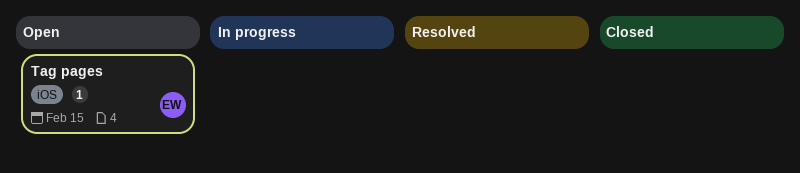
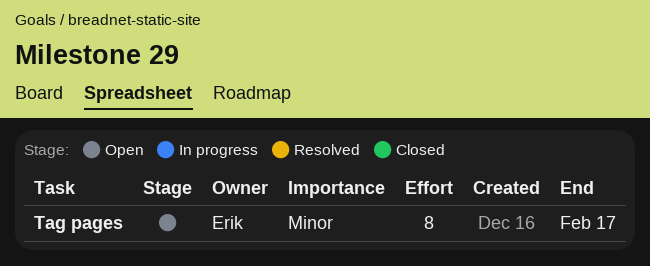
Tag pages, estimate: 1 -> 8
Tag pages, due: Feb 15 -> Feb 17

